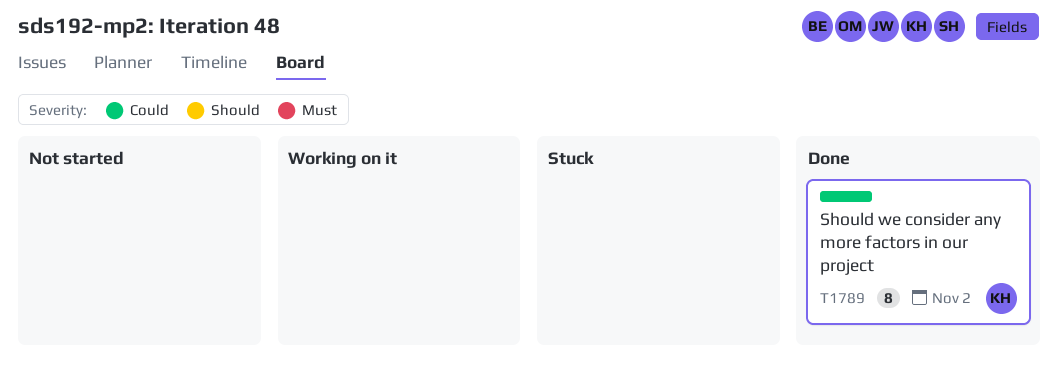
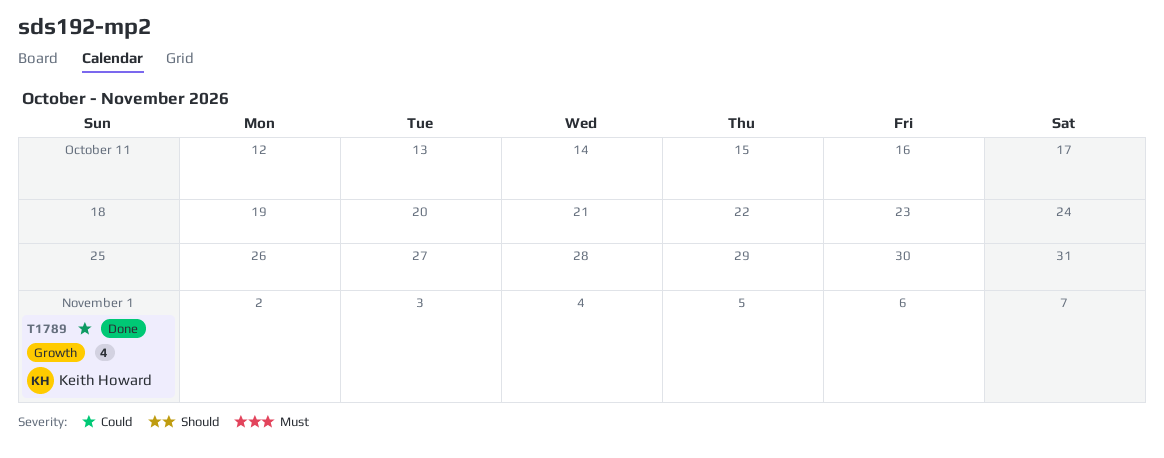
T1789, estimate: 8 -> 4
T1789, due: Nov 2 -> Nov 1

